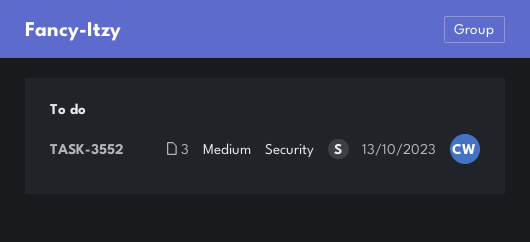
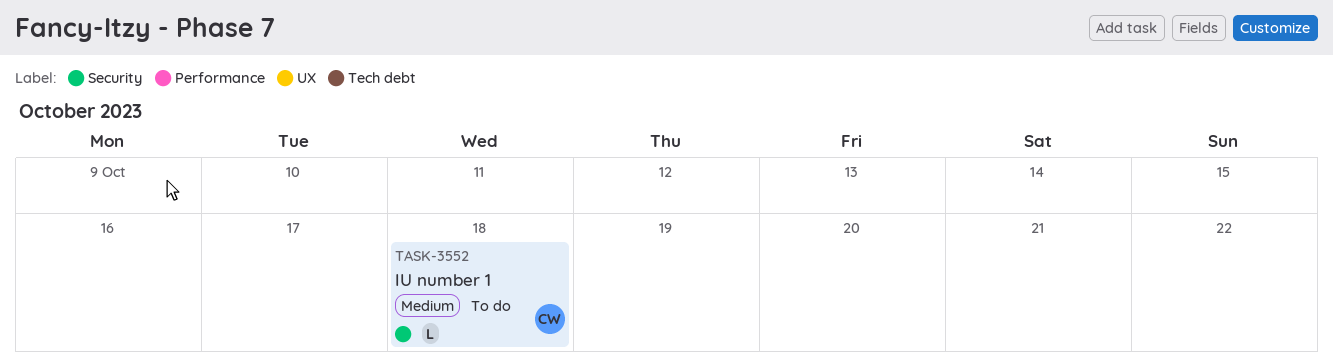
TASK-3552, estimate: S -> L
TASK-3552, due: Oct 13 -> Oct 18

